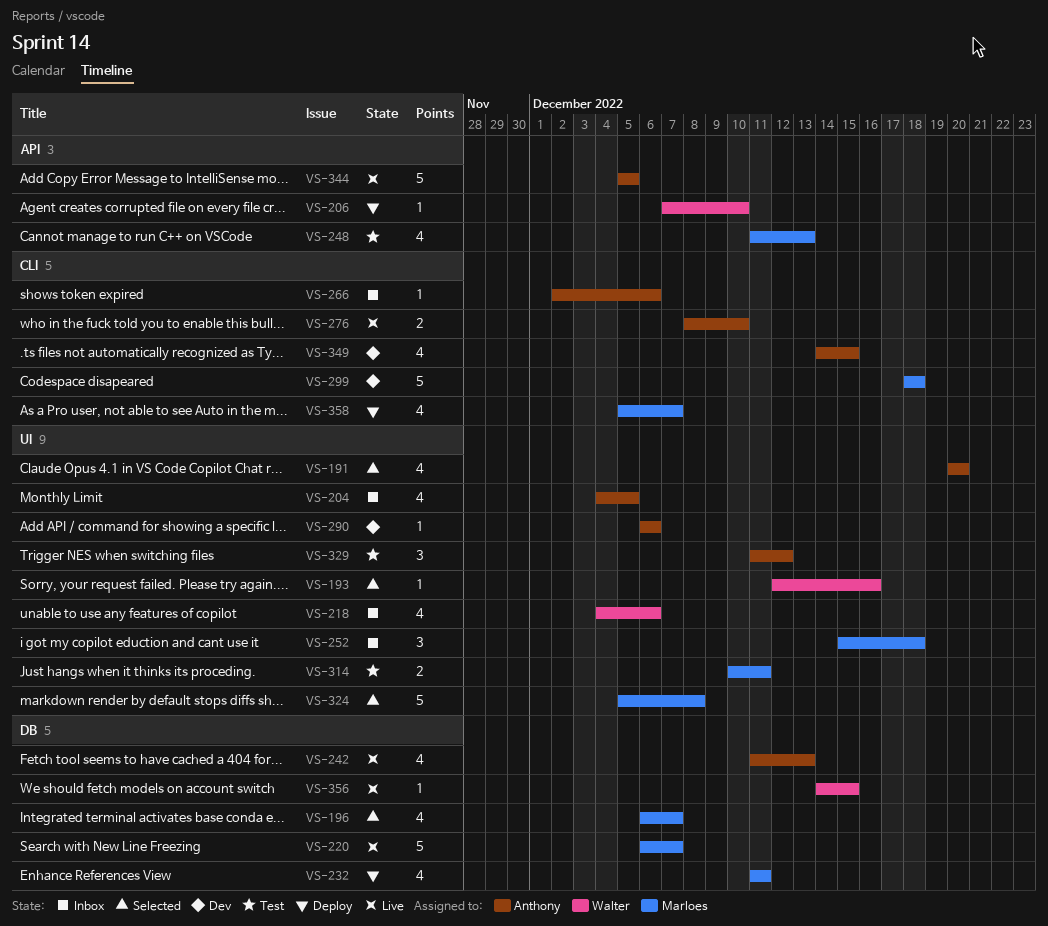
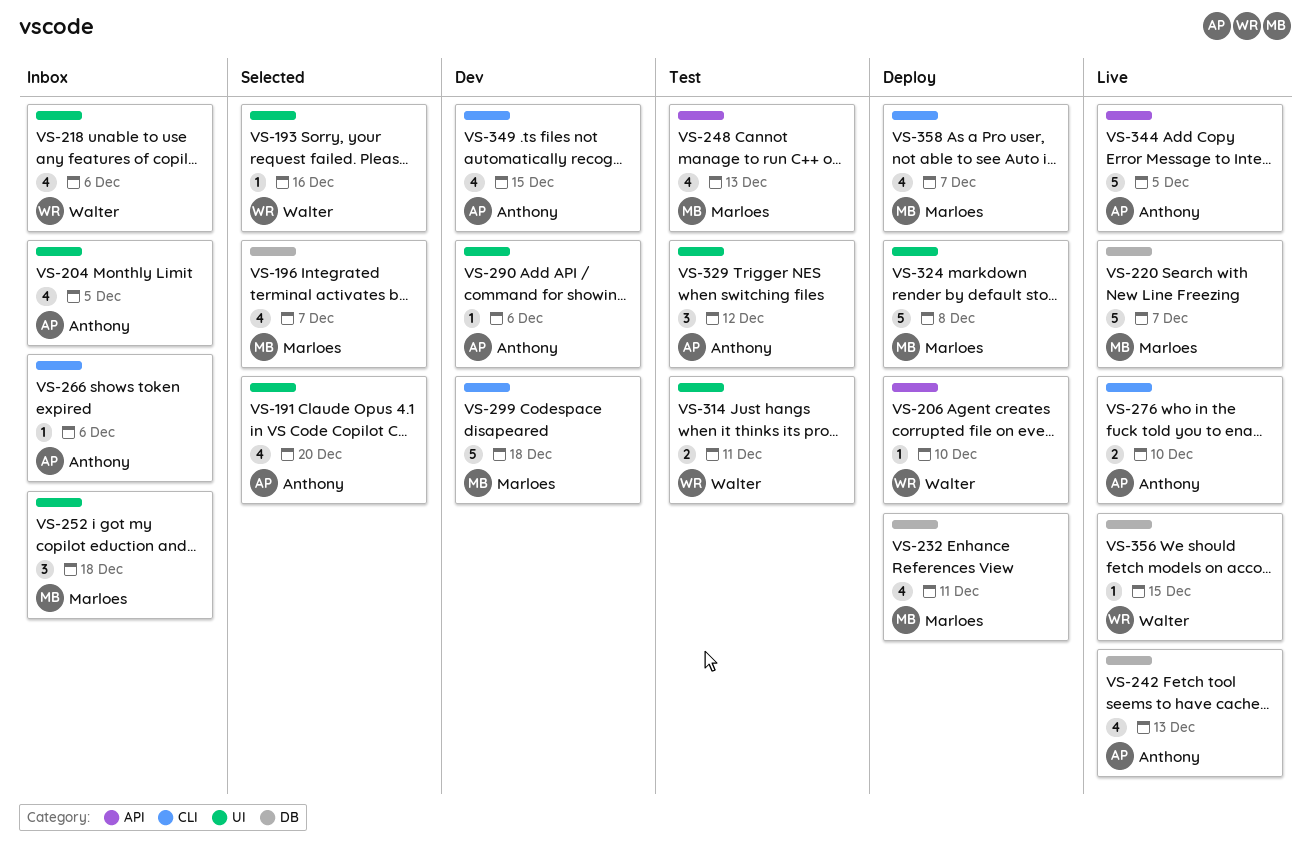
VS-314, owner: Marloes -> Walter
VS-324, status: Selected -> Deploy

